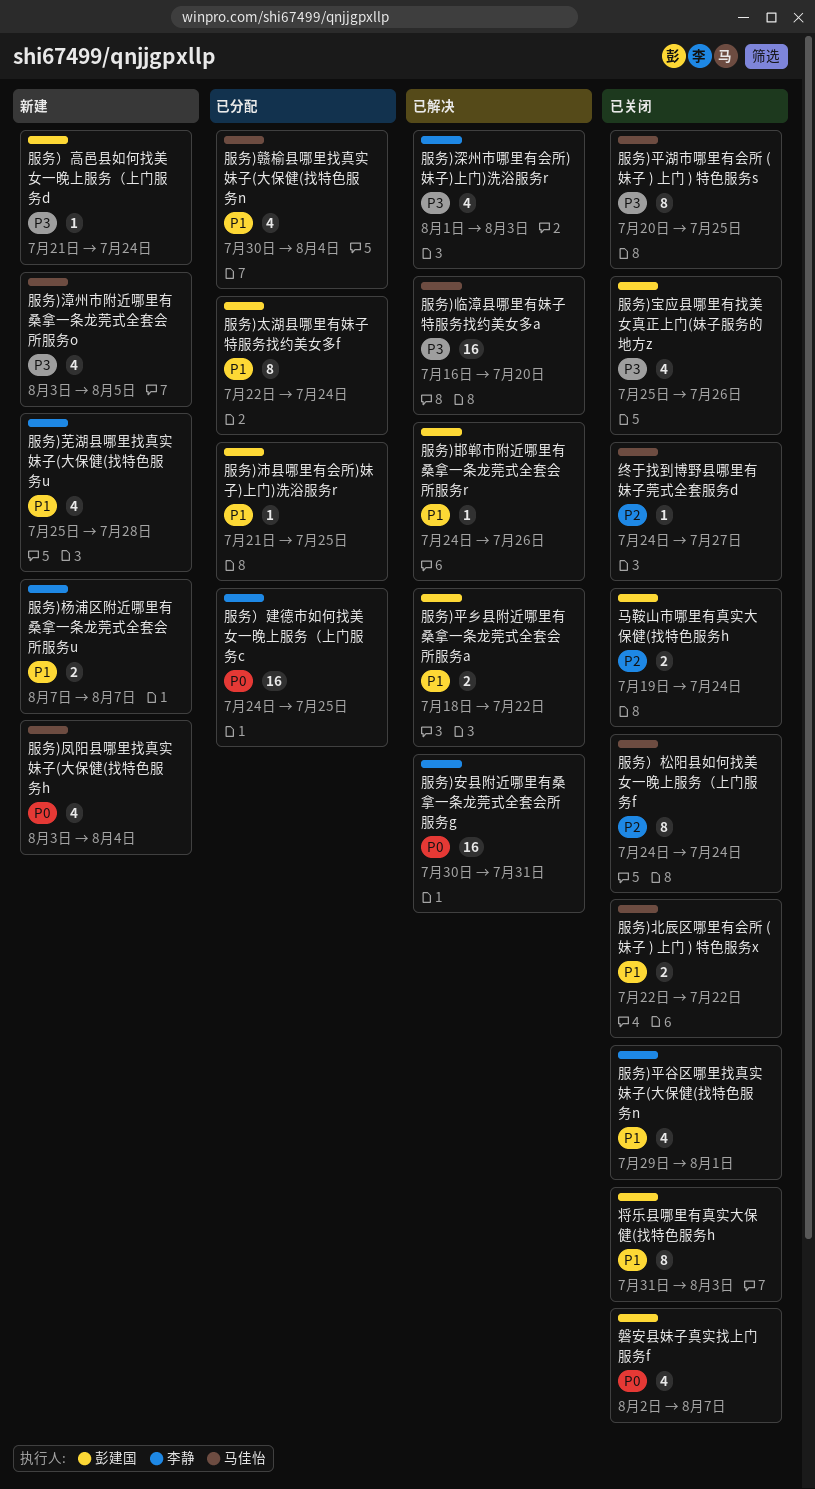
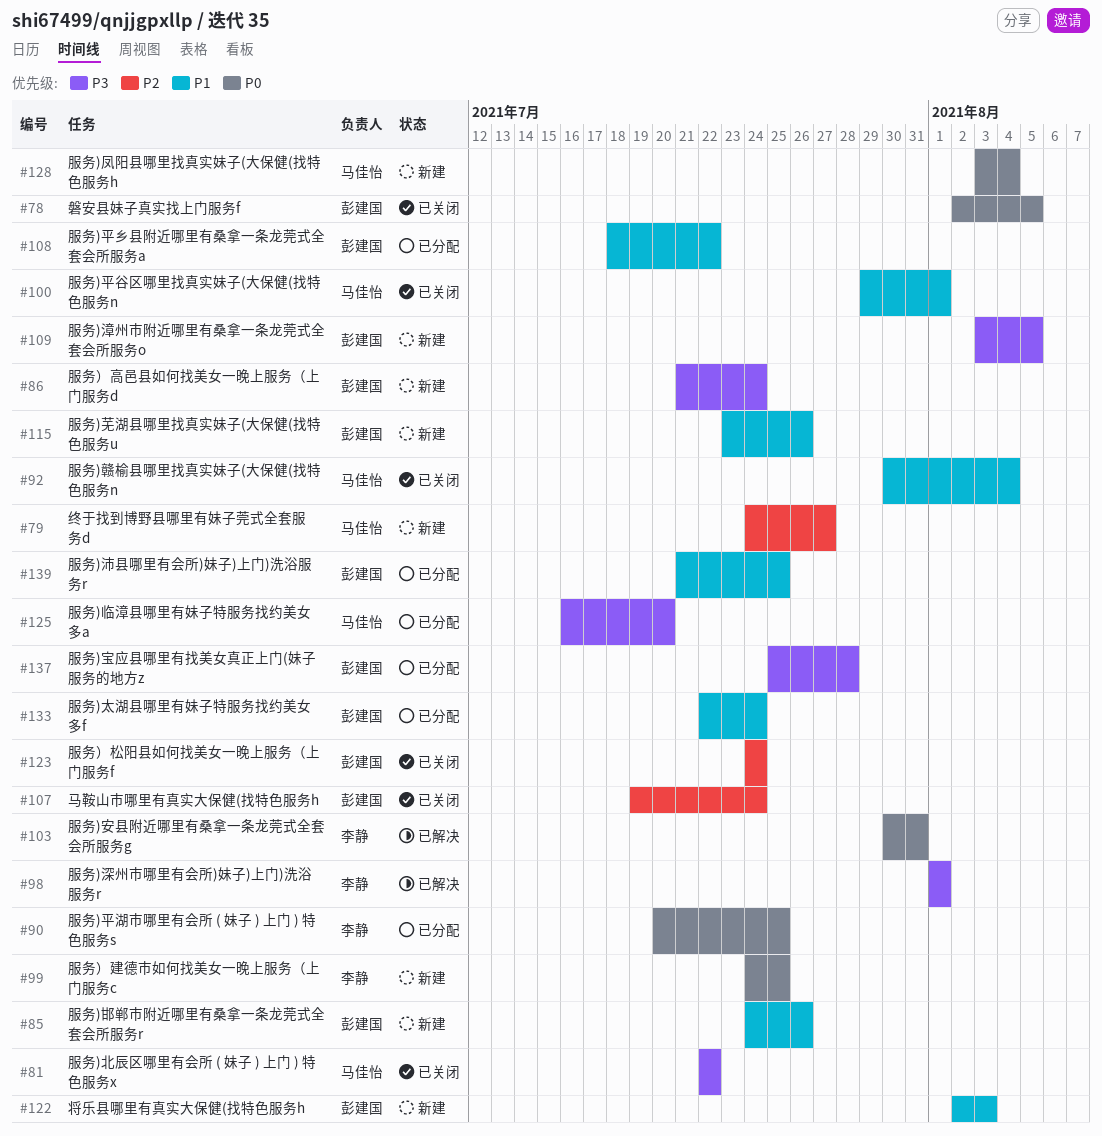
将乐县哪里有真实大保健(找特色服务h, status: 已关闭 -> 新建
将乐县哪里有真实大保健(找特色服务h, start: Jul 31 -> Aug 2
服务)临漳县哪里有妹子特服务找约美女多a, status: 已解决 -> 已分配
服务)北辰区哪里有会所 ( 妹子 ) 上门 ) 特色服务x, priority: P1 -> P3
服务)宝应县哪里有找美女真正上门(妹子服务的地方z, status: 已关闭 -> 已分配
服务)宝应县哪里有找美女真正上门(妹子服务的地方z, due: Jul 26 -> Jul 28
服务)平乡县附近哪里有桑拿一条龙莞式全套会所服务a, status: 已解决 -> 已分配
服务)平湖市哪里有会所 ( 妹子 ) 上门 ) 特色服务s, status: 已关闭 -> 已分配
服务)平湖市哪里有会所 ( 妹子 ) 上门 ) 特色服务s, owner: 马佳怡 -> 李静
服务)平湖市哪里有会所 ( 妹子 ) 上门 ) 特色服务s, priority: P3 -> P0
服务)平谷区哪里找真实妹子(大保健(找特色服务n, owner: 李静 -> 马佳怡
服务)杨浦区附近哪里有桑拿一条龙莞式全套会所服务u: present -> none
服务)深州市哪里有会所)妹子)上门)洗浴服务r, due: Aug 3 -> Aug 1
服务)漳州市附近哪里有桑拿一条龙莞式全套会所服务o, owner: 马佳怡 -> 彭建国
服务)芜湖县哪里找真实妹子(大保健(找特色服务u, owner: 李静 -> 彭建国
服务)芜湖县哪里找真实妹子(大保健(找特色服务u, start: Jul 25 -> Jul 23
服务)芜湖县哪里找真实妹子(大保健(找特色服务u, due: Jul 28 -> Jul 26
服务)赣榆县哪里找真实妹子(大保健(找特色服务n, status: 已分配 -> 已关闭
服务)邯郸市附近哪里有桑拿一条龙莞式全套会所服务r, status: 已解决 -> 新建
服务）建德市如何找美女一晚上服务（上门服务c, status: 已分配 -> 新建
服务）松阳县如何找美女一晚上服务（上门服务f, owner: 马佳怡 -> 彭建国
磐安县妹子真实找上门服务f, due: Aug 7 -> Aug 5
终于找到博野县哪里有妹子莞式全套服务d, status: 已关闭 -> 新建

